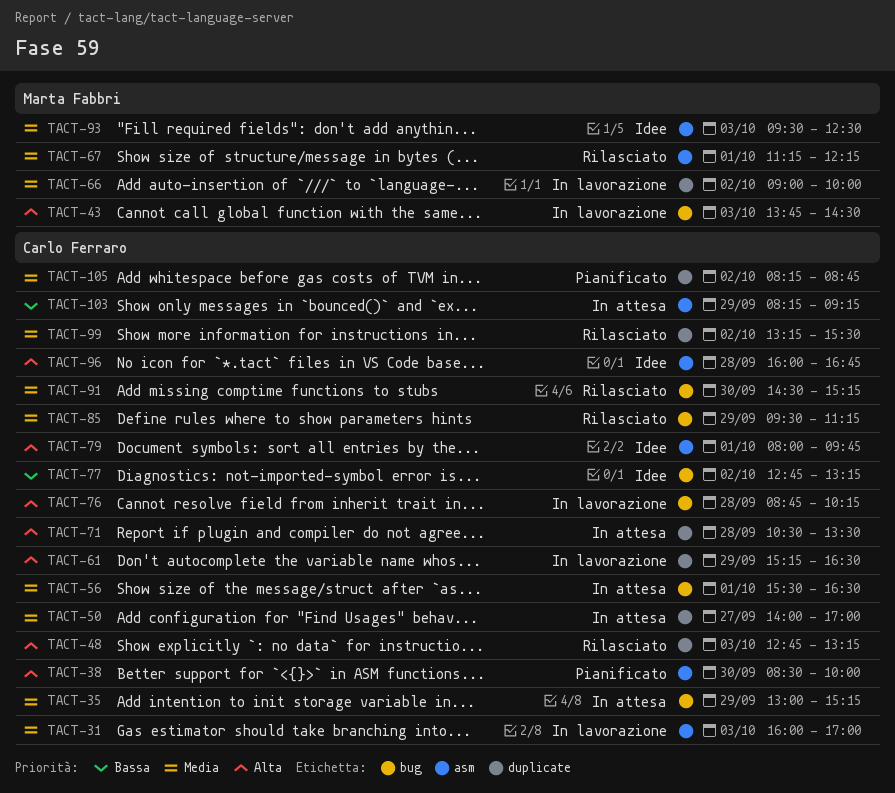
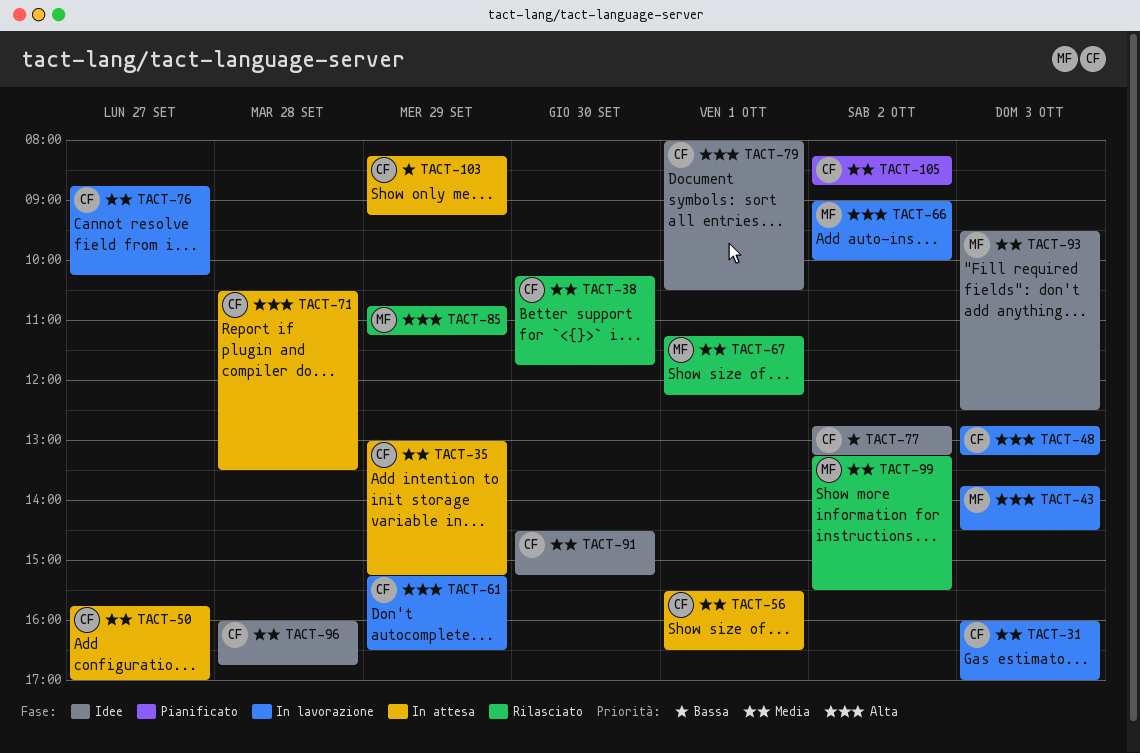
TACT-38, status: Pianificato -> Rilasciato
TACT-38, priority: Alta -> Media
TACT-38, begins: 08:30 -> 10:15
TACT-38, ends: 10:00 -> 11:45
TACT-48, status: Rilasciato -> In lavorazione
TACT-50, begins: 14:00 -> 15:45
TACT-66, priority: Media -> Alta
TACT-76, priority: Alta -> Media
TACT-76, day: Sep 28 -> Sep 27
TACT-79, ends: 09:45 -> 10:30
TACT-85, owner: Carlo Ferraro -> Marta Fabbri
TACT-85, priority: Media -> Alta
TACT-85, begins: 09:30 -> 10:45
TACT-91, status: Rilasciato -> Idee
TACT-96, priority: Alta -> Media
TACT-99, owner: Carlo Ferraro -> Marta Fabbri

